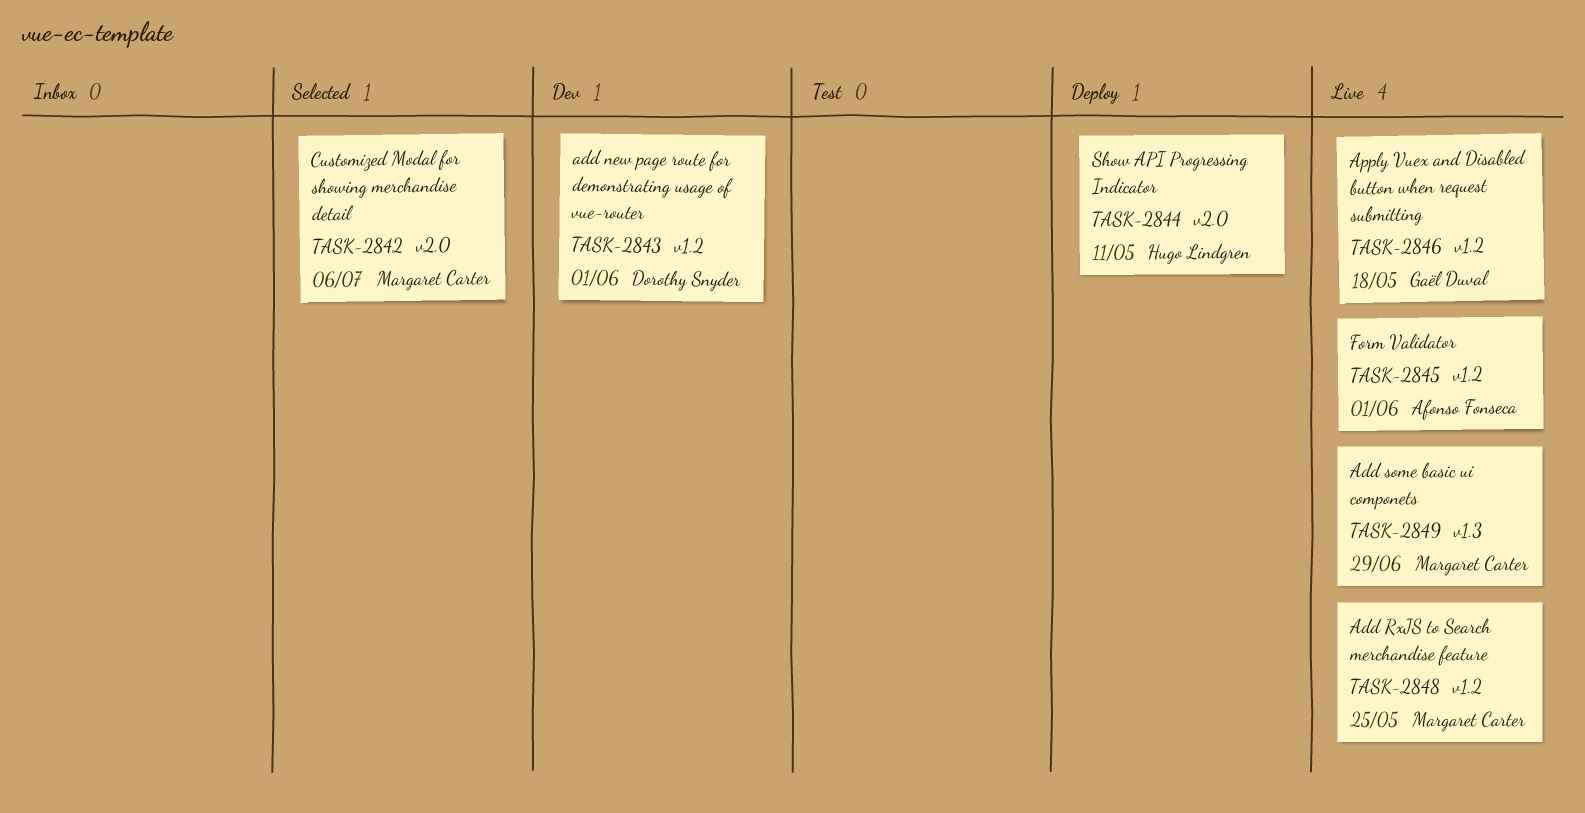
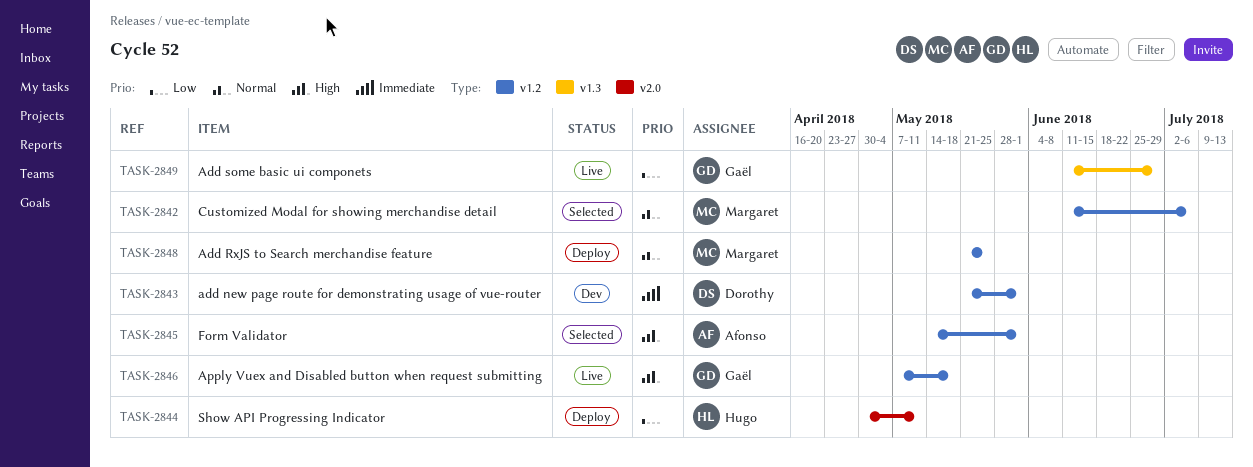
TASK-2842, label: v2.0 -> v1.2
TASK-2845, status: Live -> Selected
TASK-2848, status: Live -> Deploy
TASK-2849, owner: Margaret Carter -> Gaël Duval

